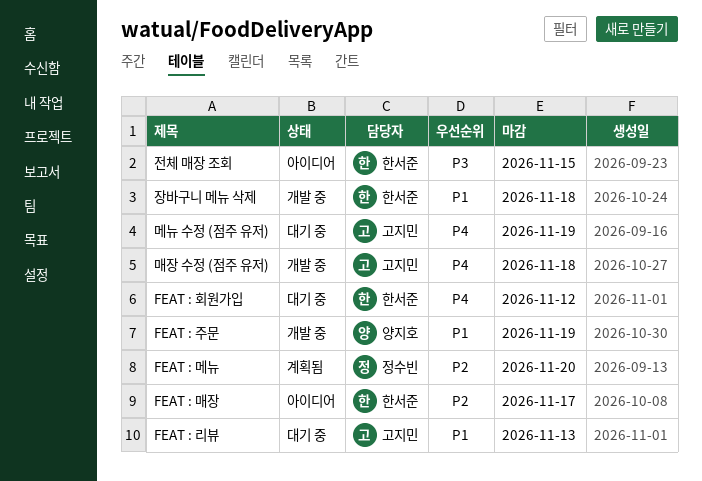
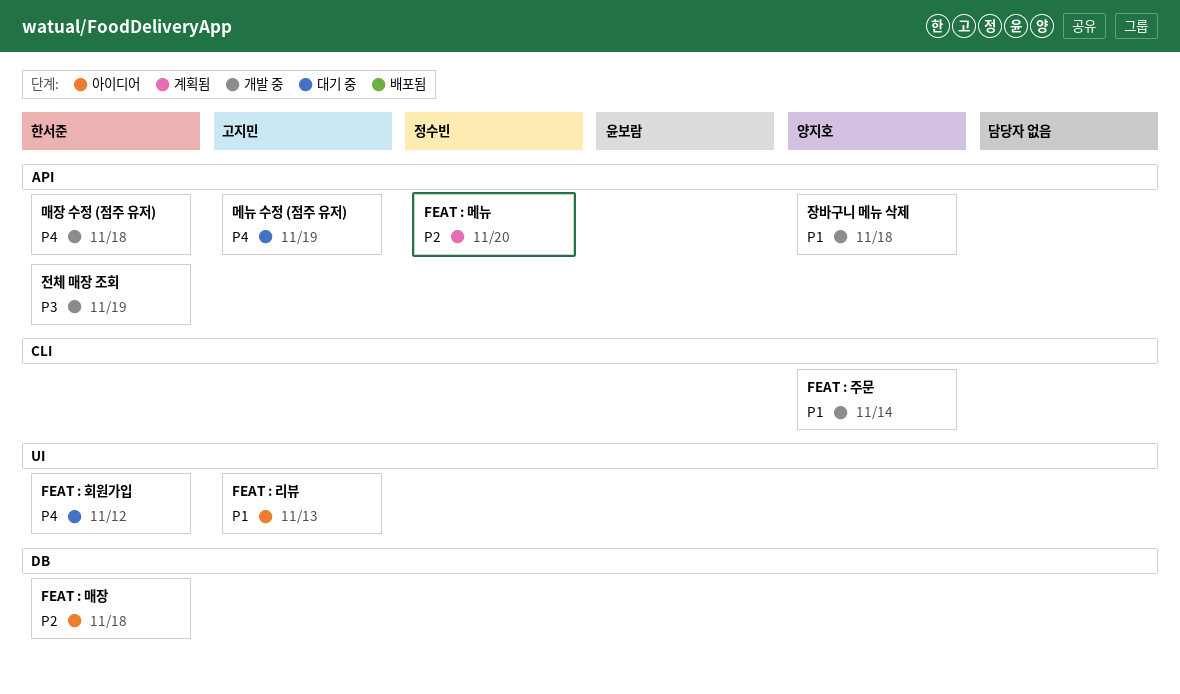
FEAT : 리뷰, status: 대기 중 -> 아이디어
FEAT : 매장, due: Nov 17 -> Nov 18
FEAT : 주문, due: Nov 19 -> Nov 14
매장 수정 (점주 유저), owner: 고지민 -> 한서준
장바구니 메뉴 삭제, owner: 한서준 -> 양지호
전체 매장 조회, status: 아이디어 -> 개발 중
전체 매장 조회, due: Nov 15 -> Nov 19

